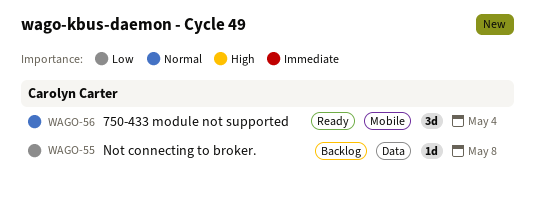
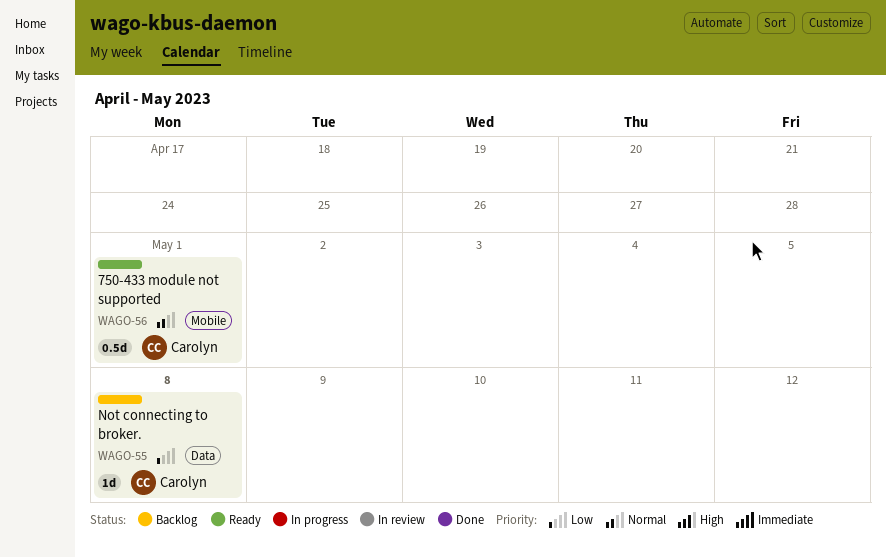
WAGO-56, estimate: 3d -> 0.5d
WAGO-56, due: May 4 -> May 1

